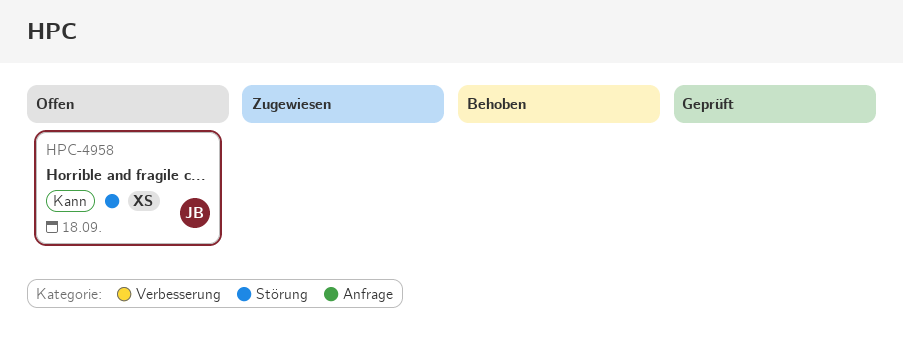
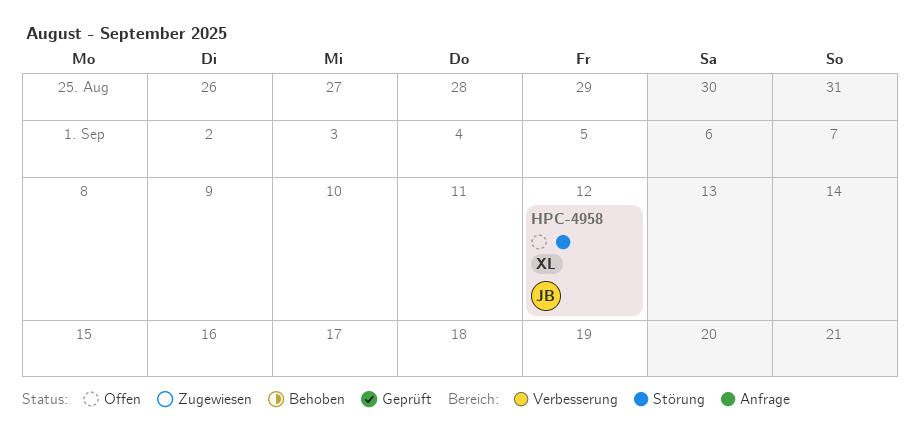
HPC-4958, estimate: XS -> XL
HPC-4958, due: Sep 18 -> Sep 12

